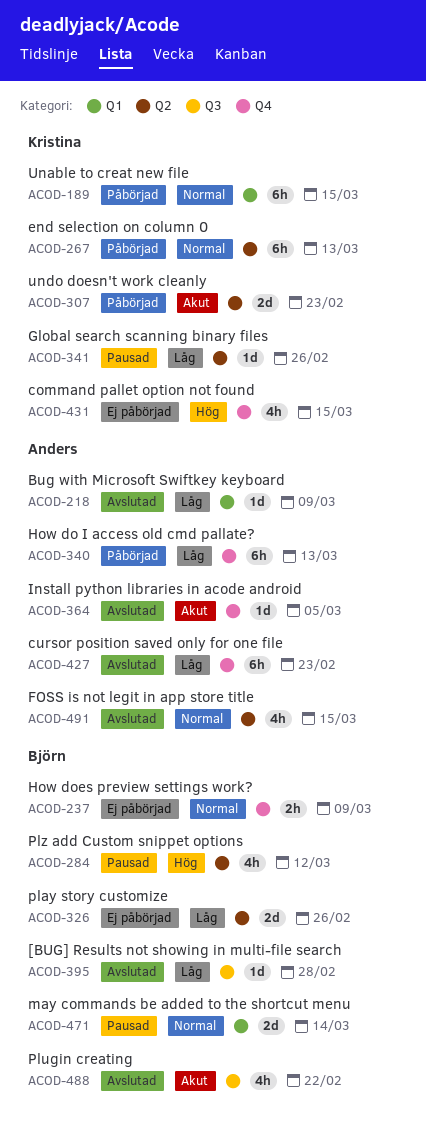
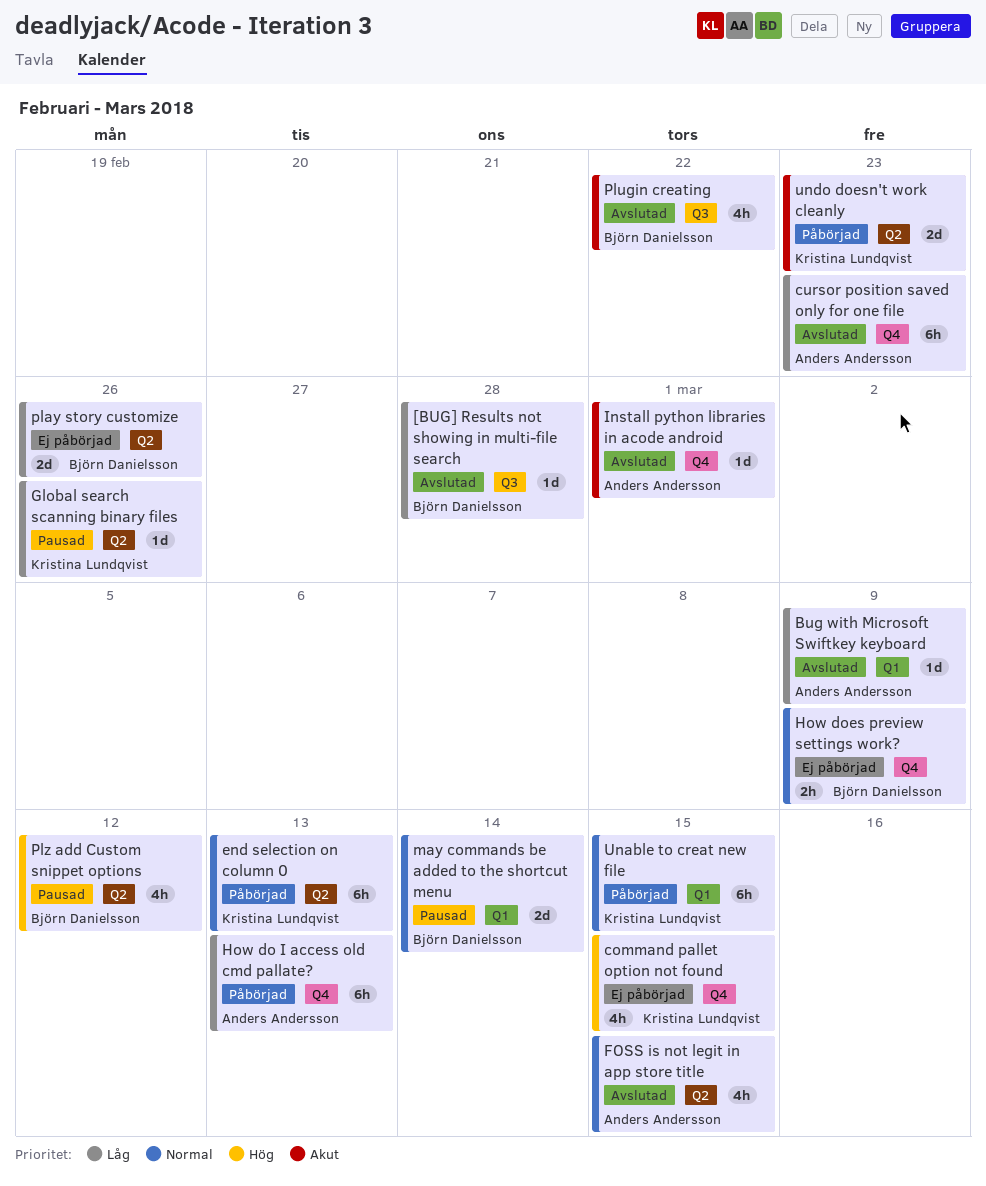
Install python libraries in acode android, due: Mar 5 -> Mar 1

